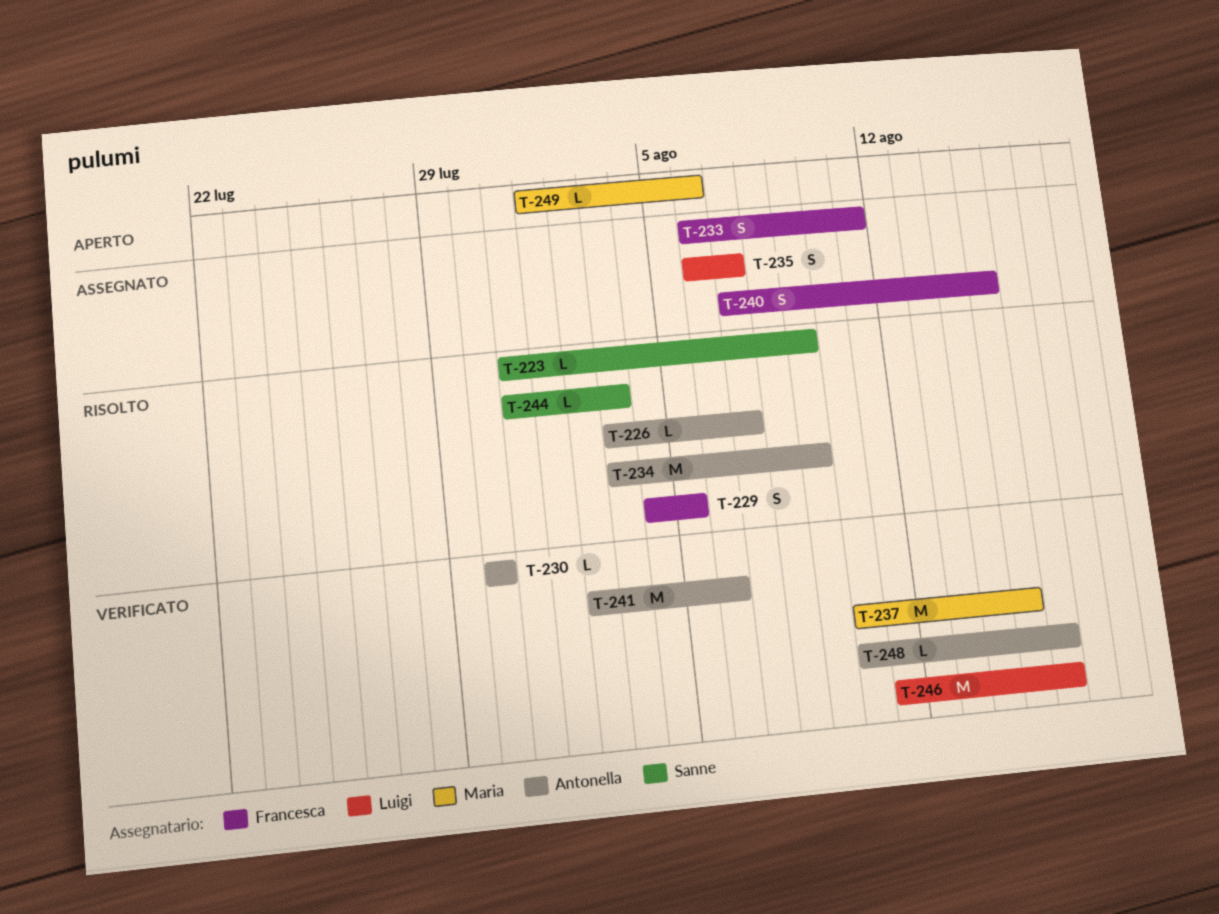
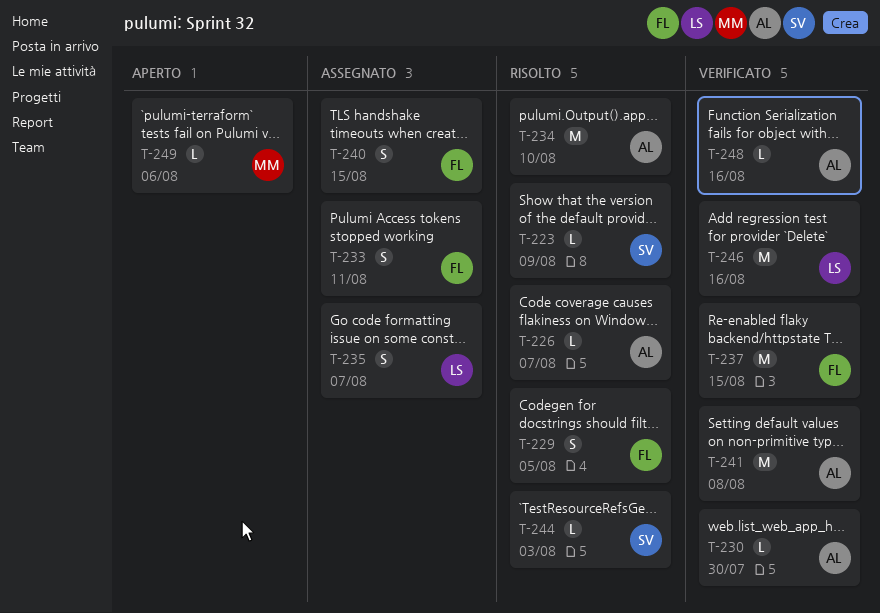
T-234, due: Aug 9 -> Aug 10
T-237, owner: Maria -> Francesca
T-241, due: Aug 6 -> Aug 8

